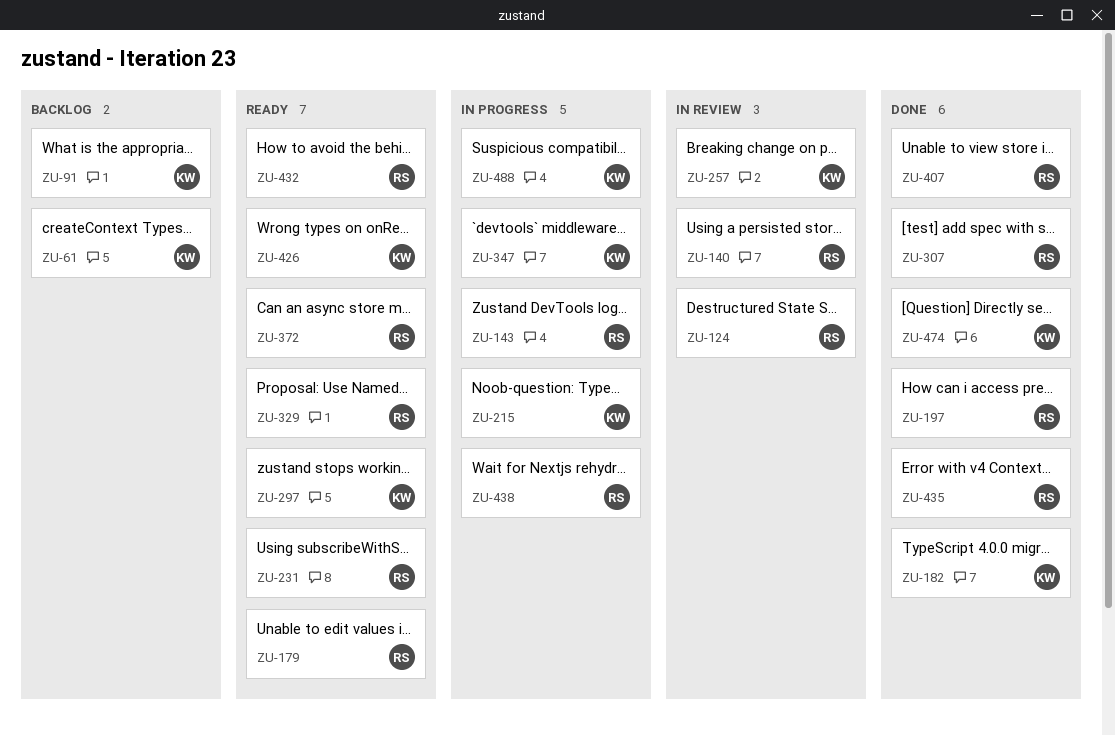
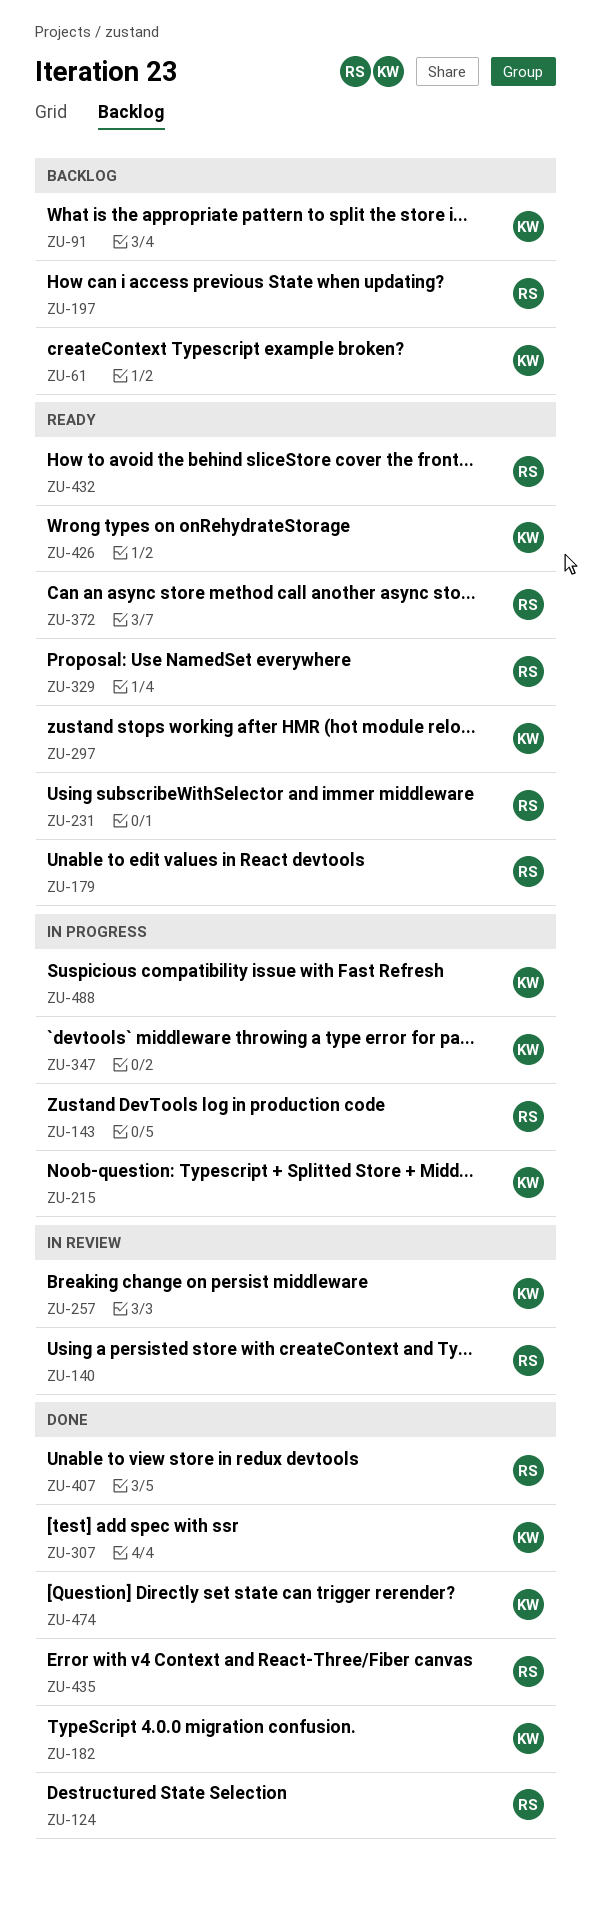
ZU-124, status: In review -> Done
ZU-197, status: Done -> Backlog
ZU-307, owner: RS -> KW
ZU-438: present -> none

